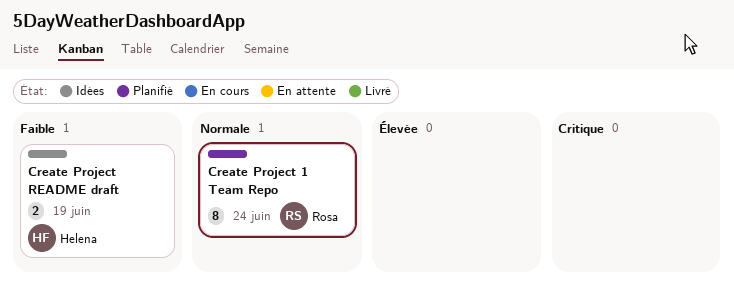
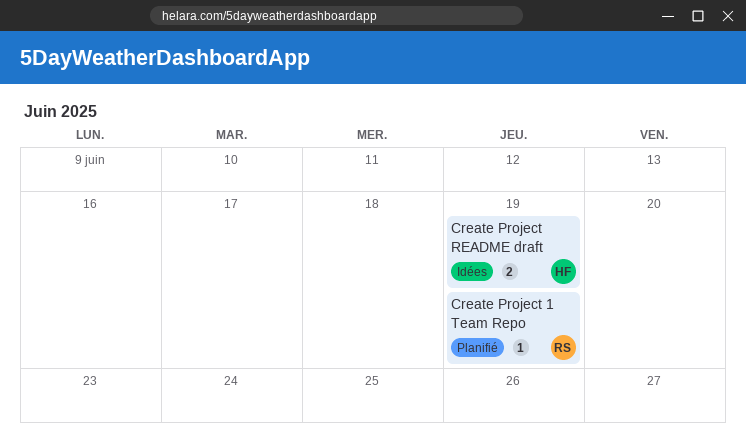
Create Project 1 Team Repo, estimate: 8 -> 1
Create Project 1 Team Repo, due: Jun 24 -> Jun 19

